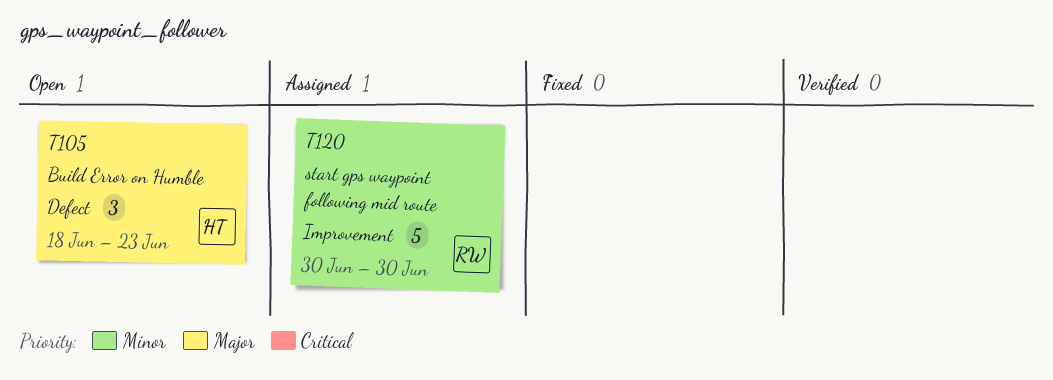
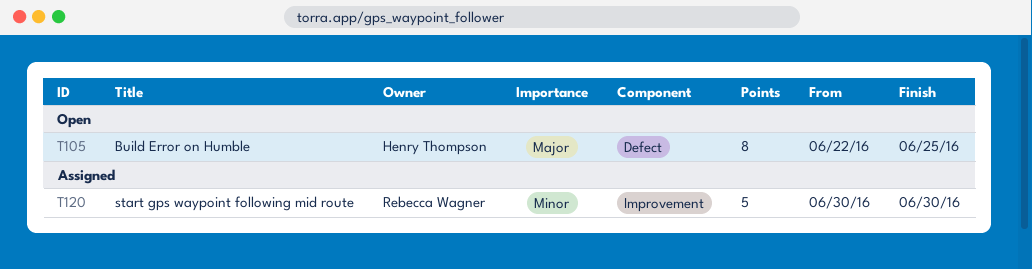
T105, estimate: 3 -> 8
T105, start: Jun 18 -> Jun 22
T105, due: Jun 23 -> Jun 25

